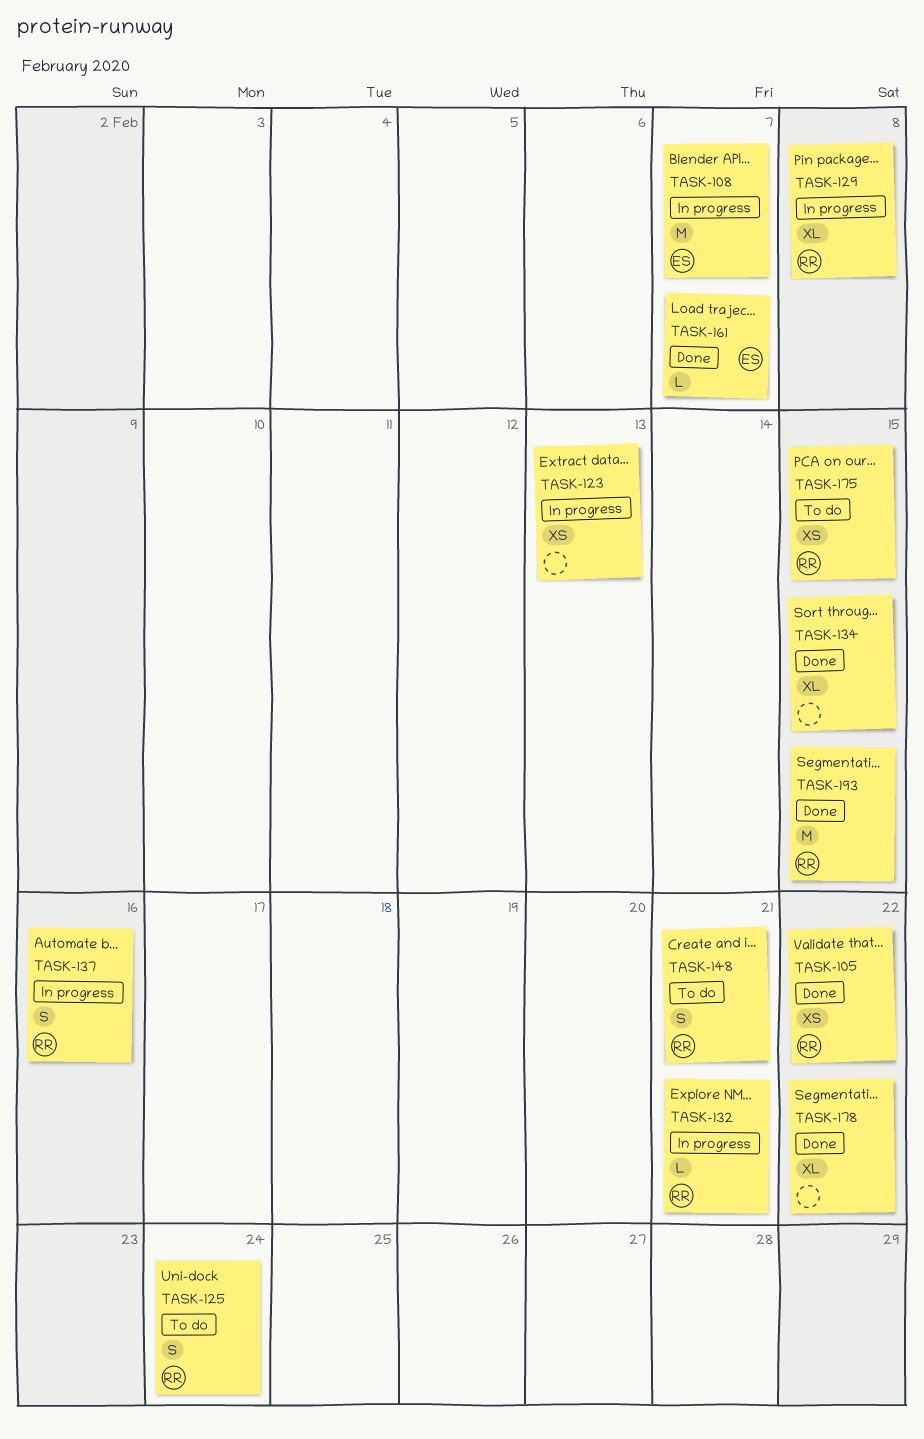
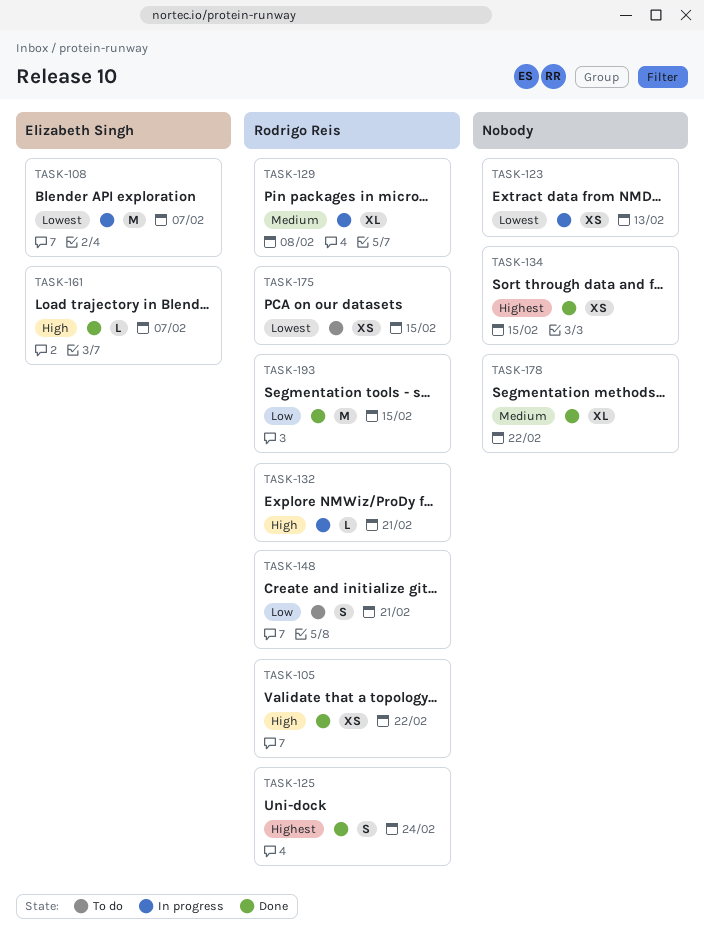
TASK-125, status: To do -> Done
TASK-134, estimate: XL -> XS
TASK-137: present -> none

